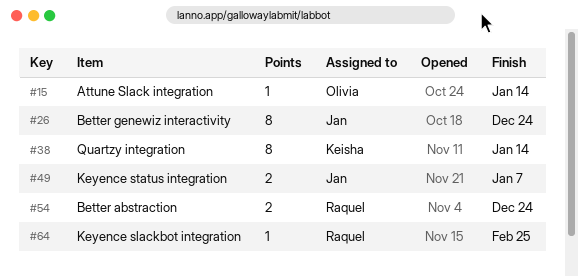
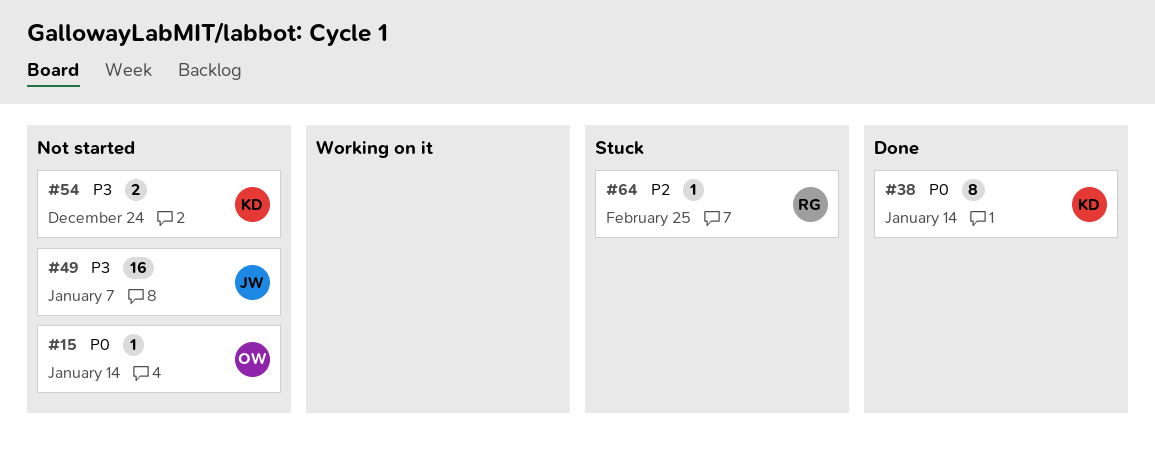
#26: present -> none
#49, estimate: 2 -> 16
#54, owner: Raquel -> Keisha

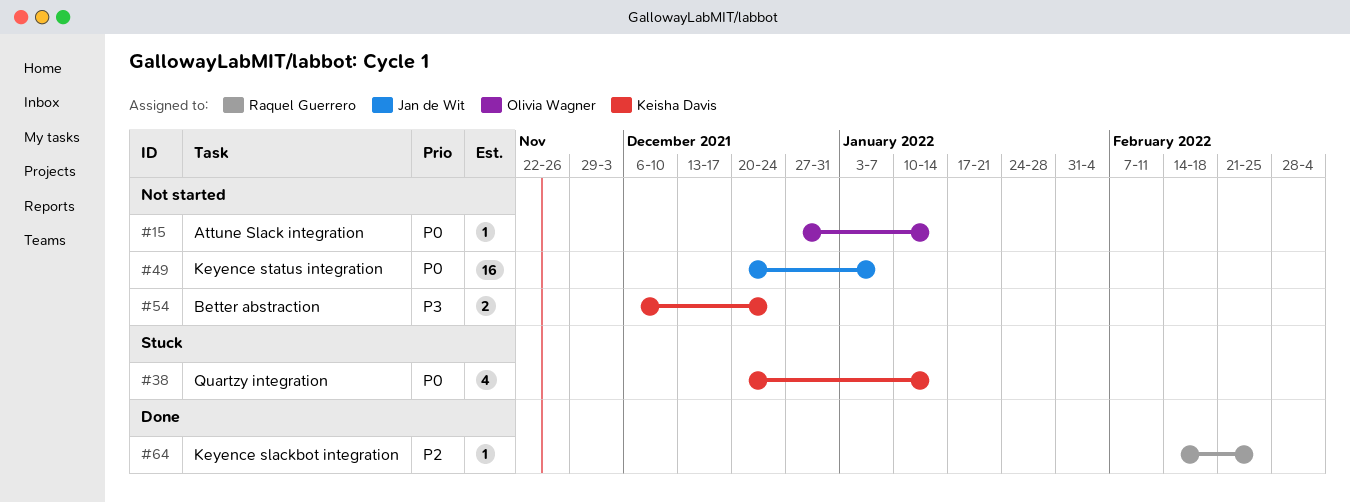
#38, status: Done -> Stuck
#38, estimate: 8 -> 4
#49, priority: P3 -> P0
#64, status: Stuck -> Done

